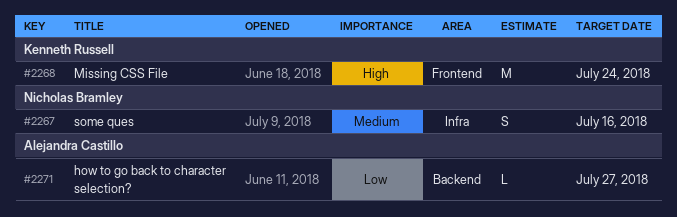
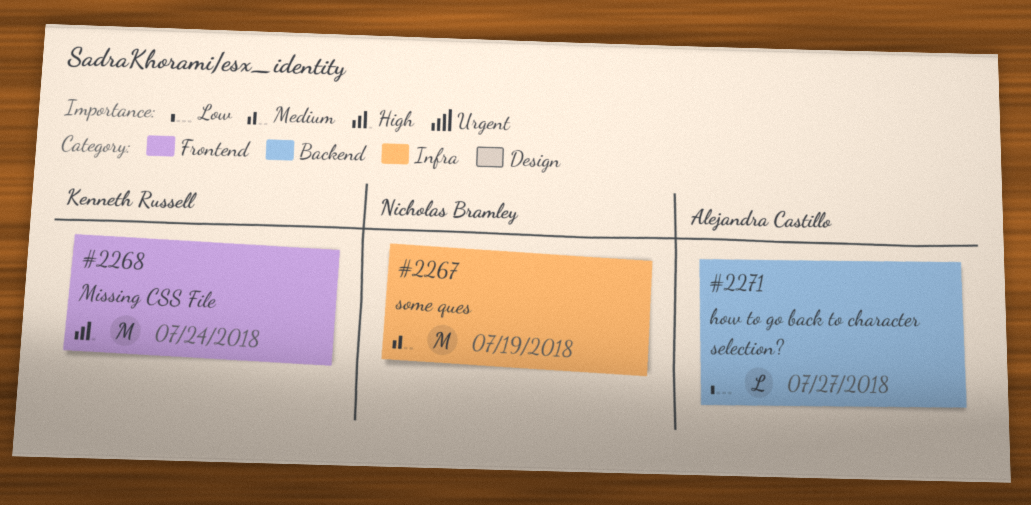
#2267, estimate: S -> M
#2267, due: Jul 16 -> Jul 19

